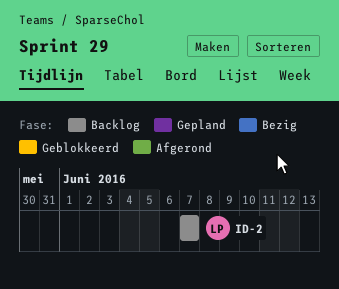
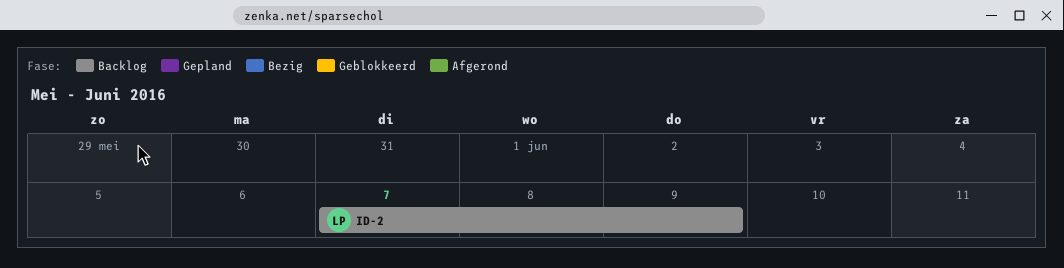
ID-2, due: Jun 7 -> Jun 9

